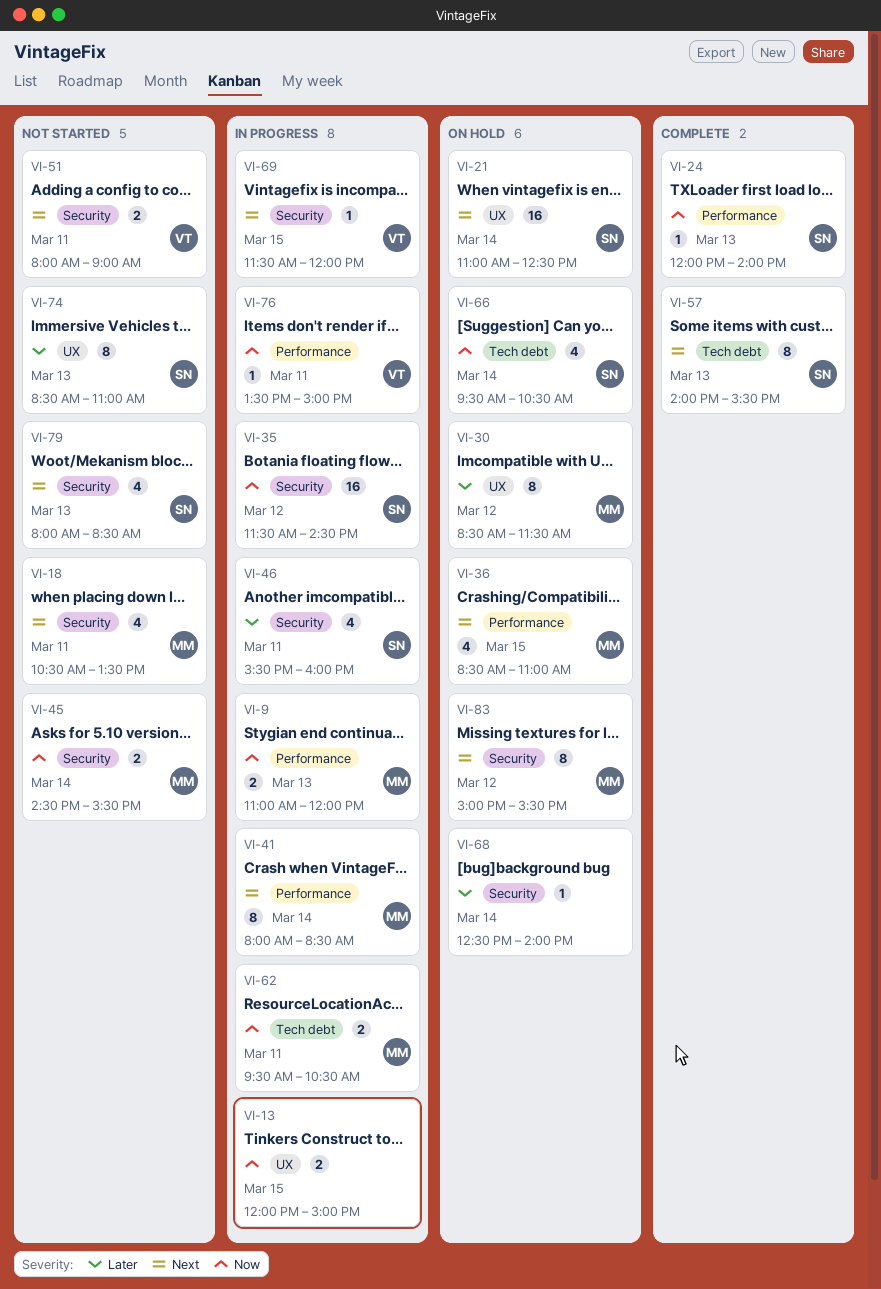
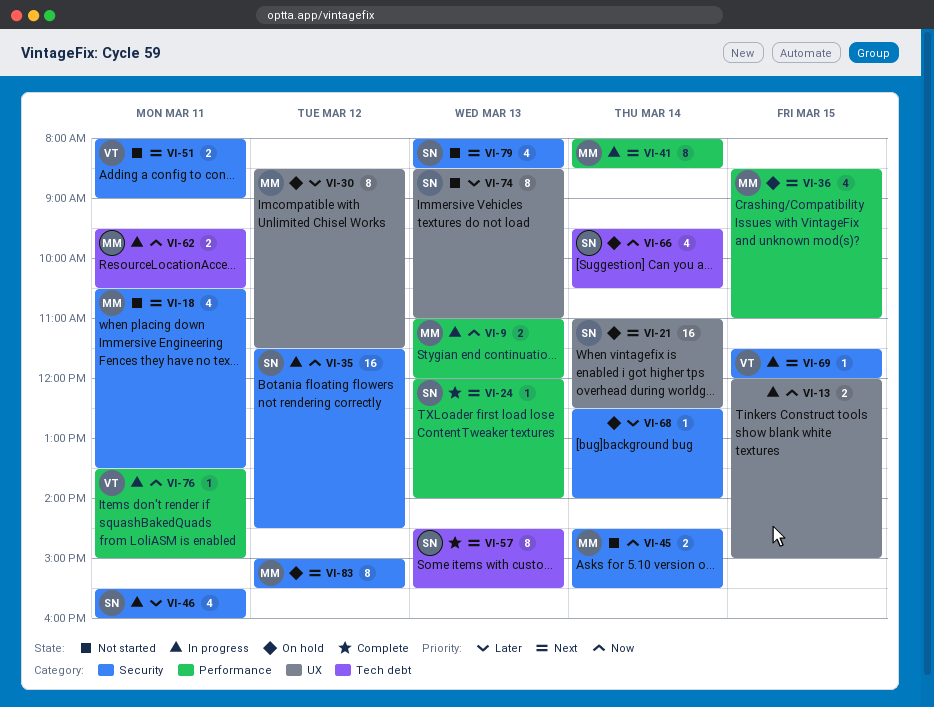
VI-24, priority: Now -> Next
VI-57, begins: 14:00 -> 14:30

